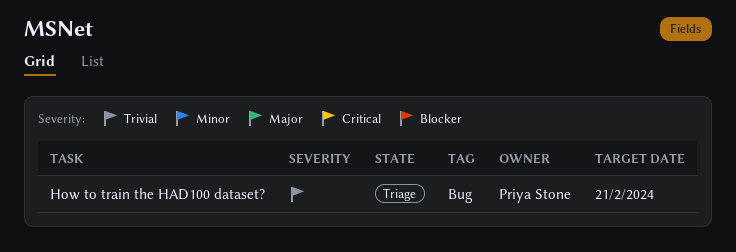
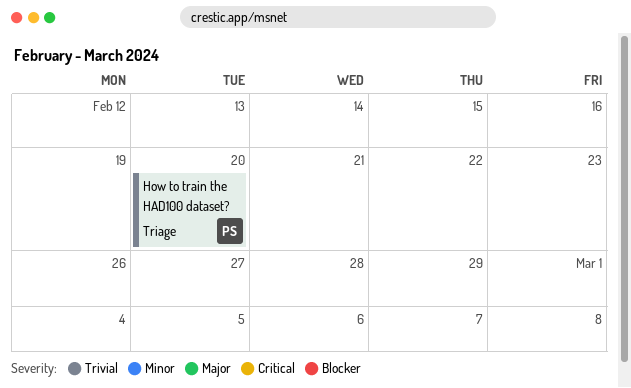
How to train the HAD100 dataset?, due: Feb 21 -> Feb 20

